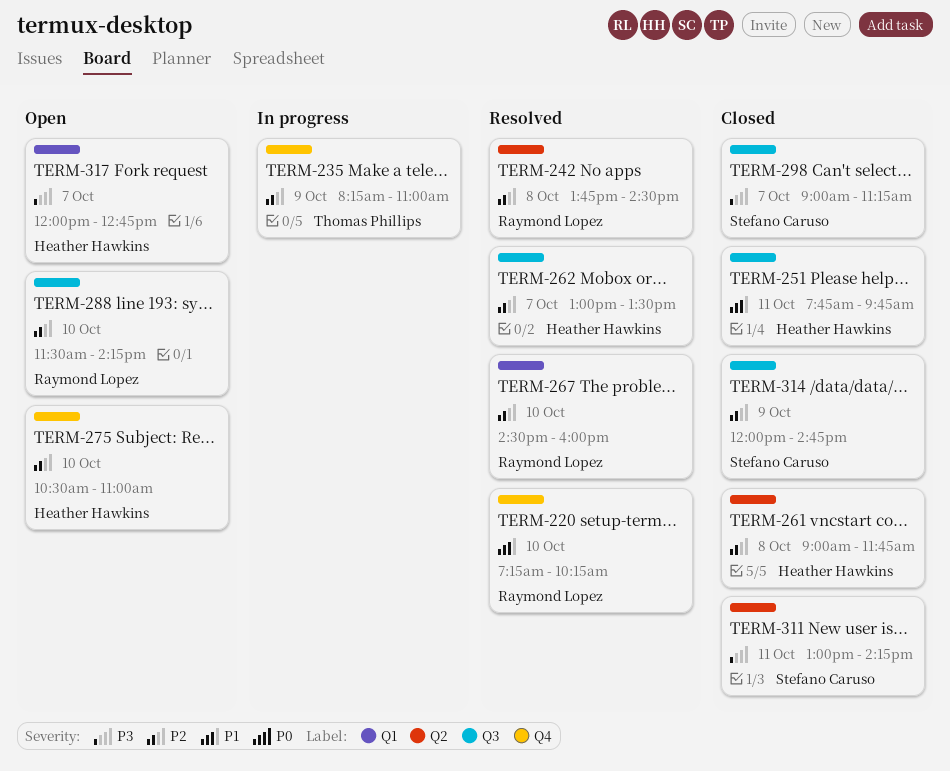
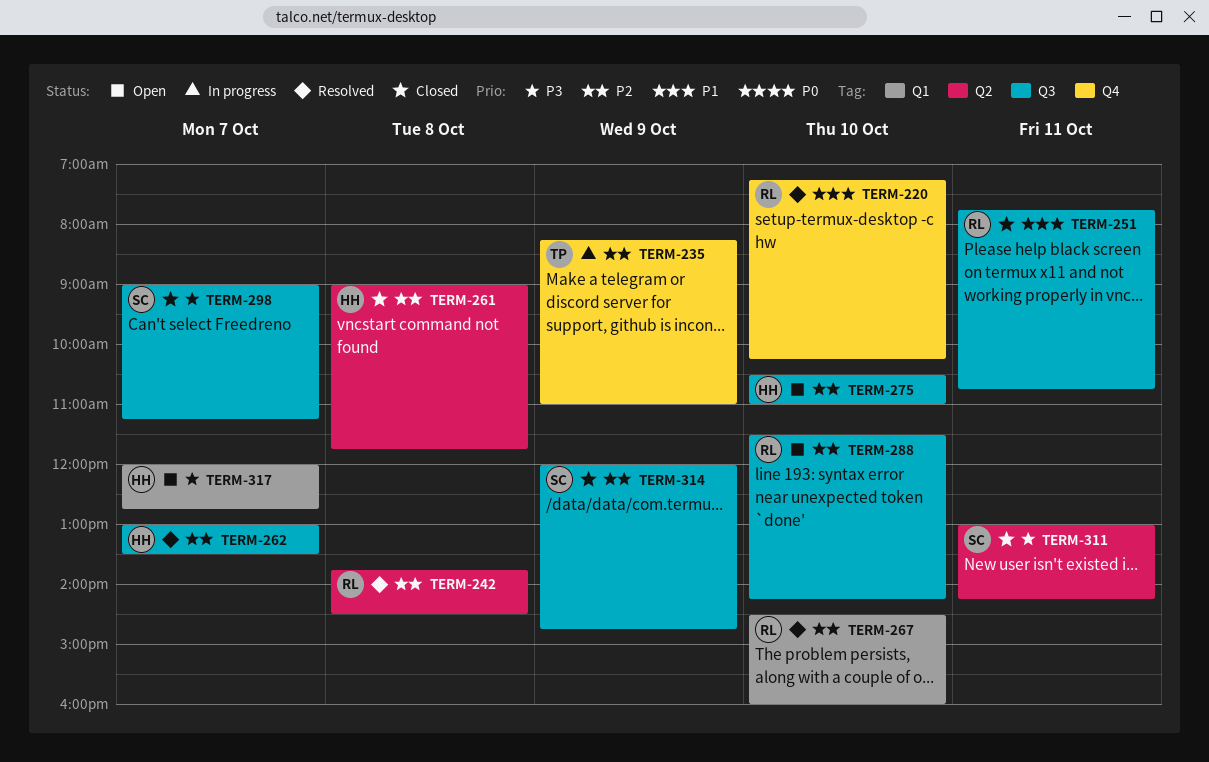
TERM-251, owner: Heather Hawkins -> Raymond Lopez
TERM-251, ends: 09:45 -> 10:45
TERM-275, label: Q4 -> Q3

